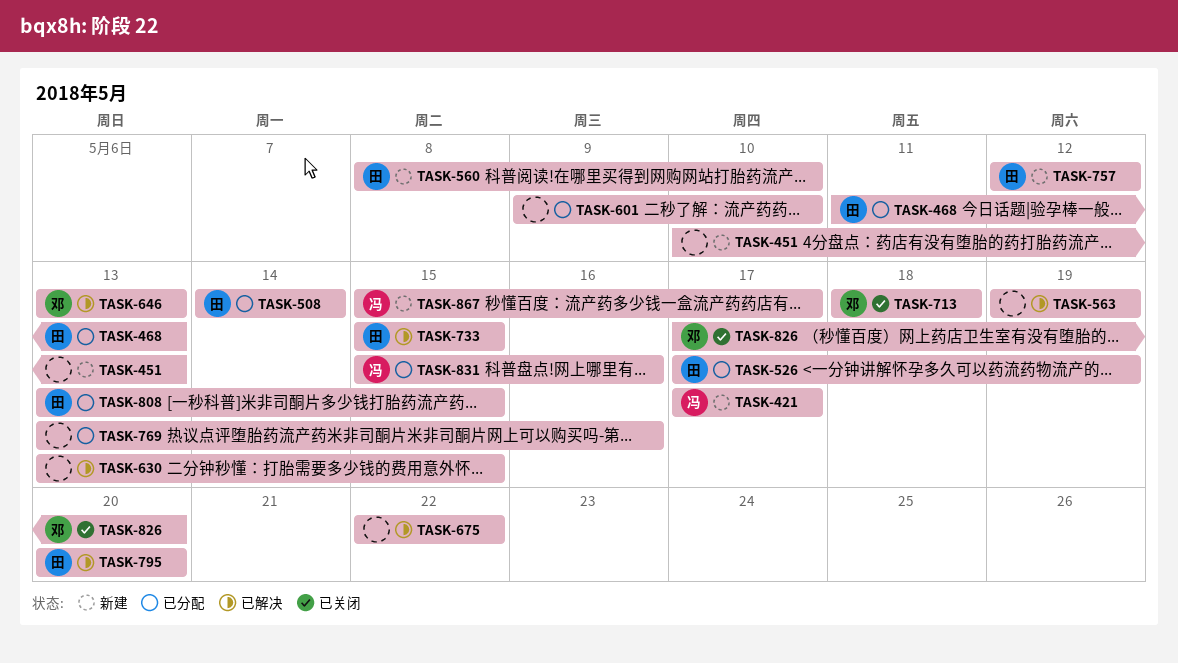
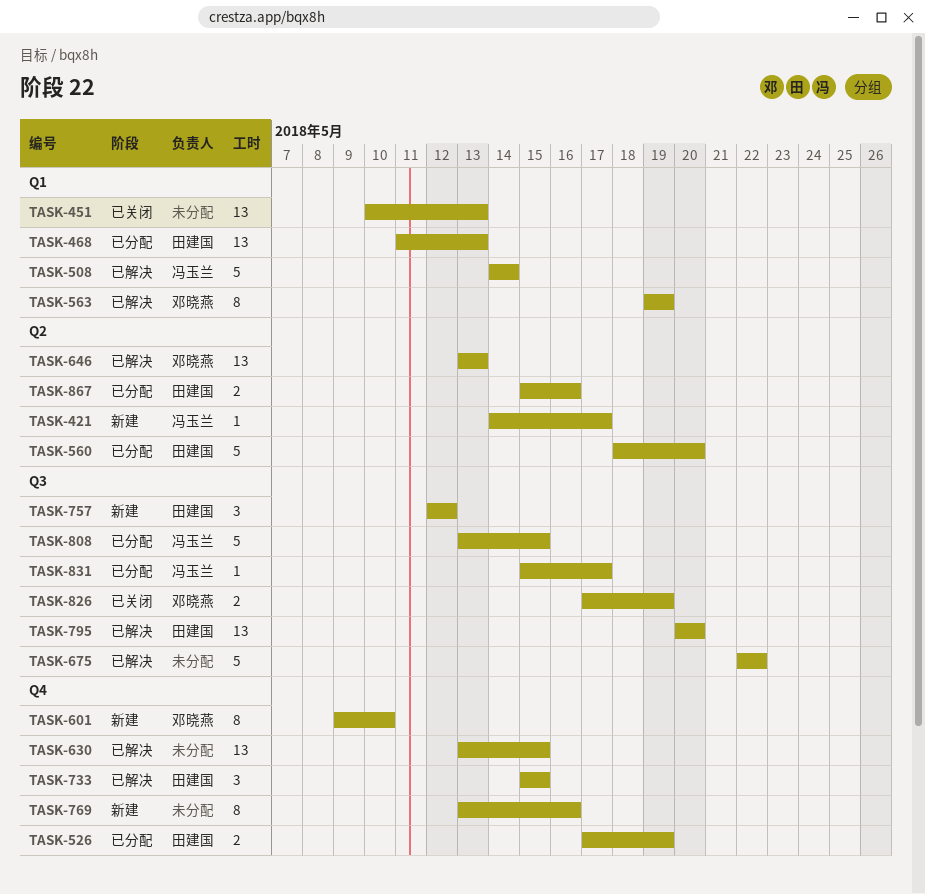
TASK-421, start: May 17 -> May 14
TASK-451, status: 新建 -> 已关闭
TASK-508, status: 已分配 -> 已解决
TASK-508, owner: 田建国 -> 冯玉兰
TASK-560, status: 新建 -> 已分配
TASK-560, start: May 8 -> May 18
TASK-560, due: May 10 -> May 20
TASK-563, owner: none -> 邓晓燕
TASK-601, status: 已分配 -> 新建
TASK-601, owner: none -> 邓晓燕
TASK-713: present -> none
TASK-769, status: 已分配 -> 新建
TASK-808, owner: 田建国 -> 冯玉兰
TASK-826, due: May 20 -> May 19
TASK-831, due: May 16 -> May 17
TASK-867, status: 新建 -> 已分配
TASK-867, owner: 冯玉兰 -> 田建国
TASK-867, due: May 17 -> May 16

